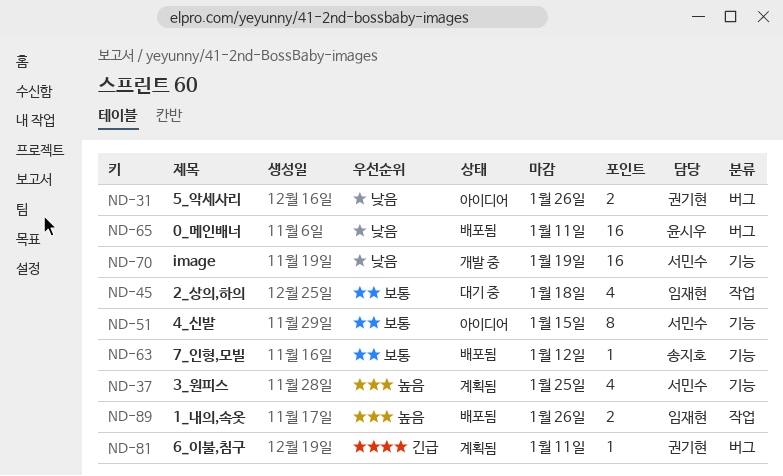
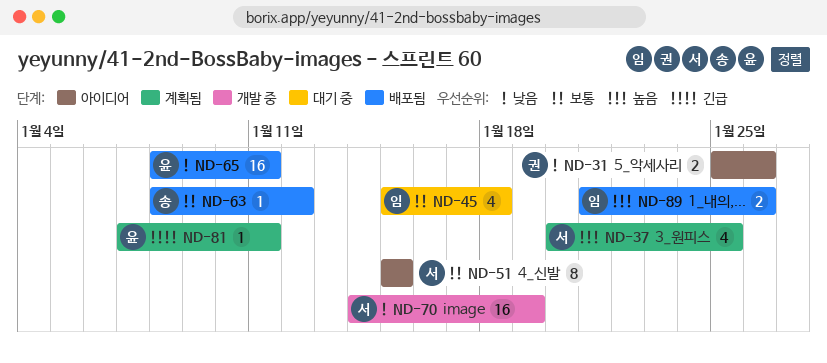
ND-81, owner: 권기현 -> 윤시우

